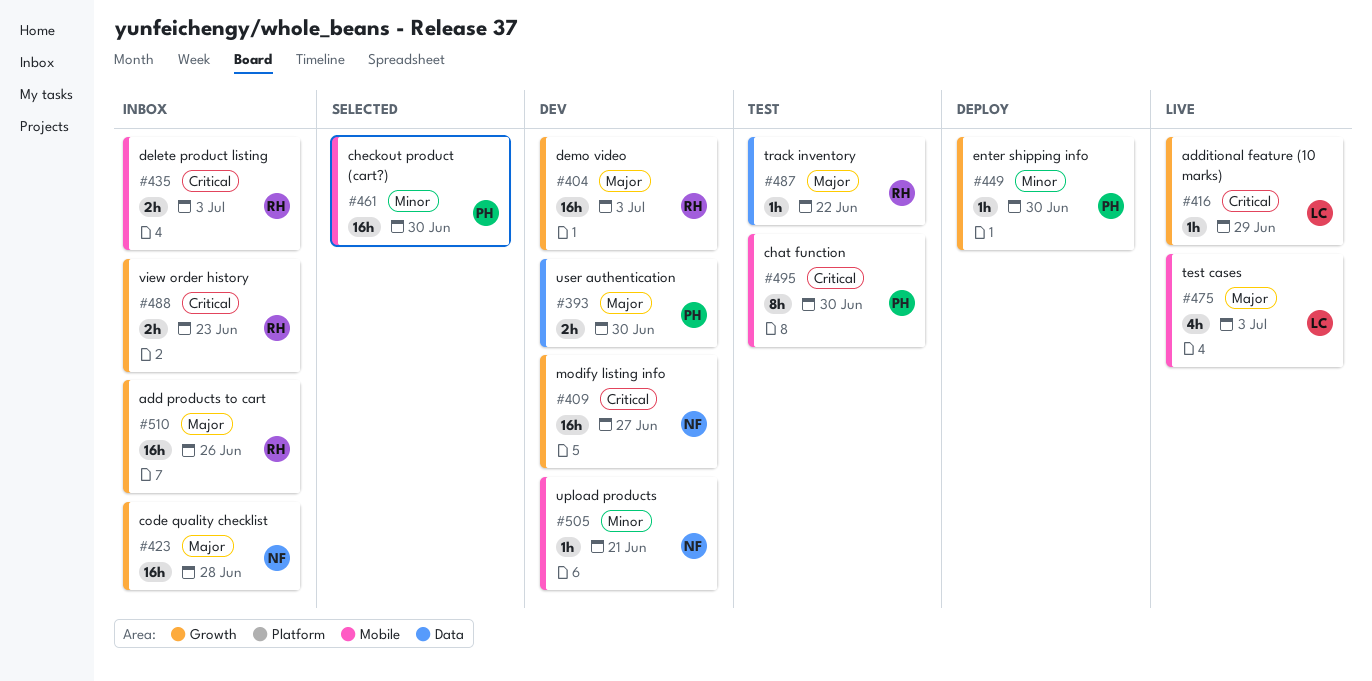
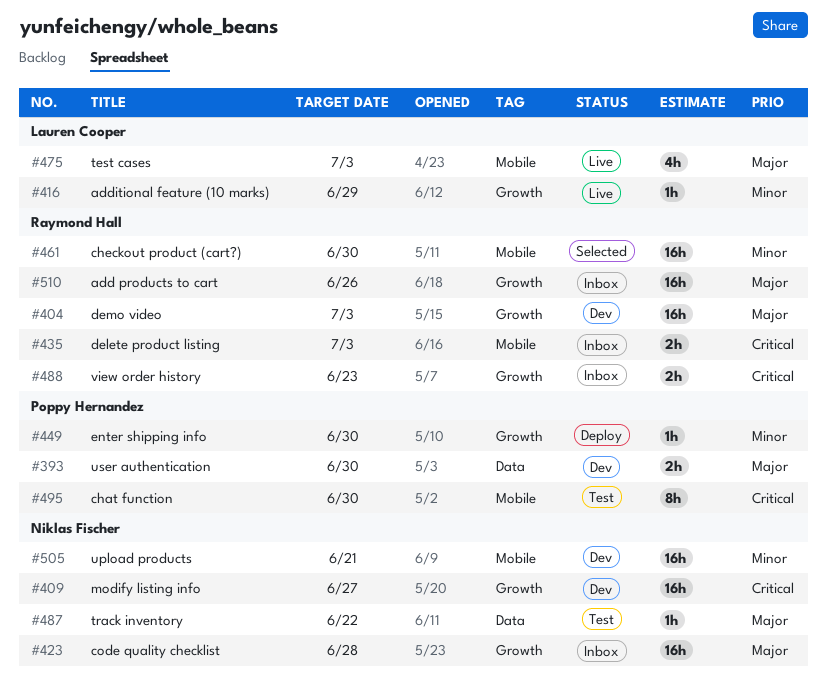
#416, priority: Critical -> Minor
#461, owner: Poppy Hernandez -> Raymond Hall
#487, owner: Raymond Hall -> Niklas Fischer
#505, estimate: 1h -> 16h

